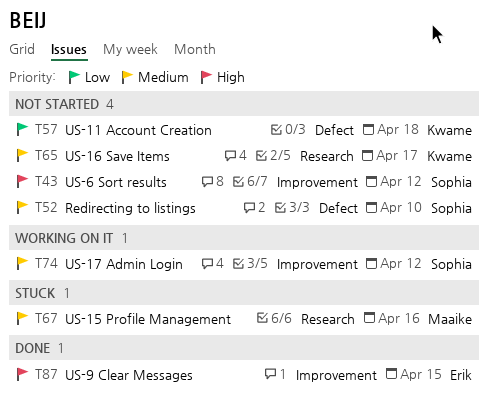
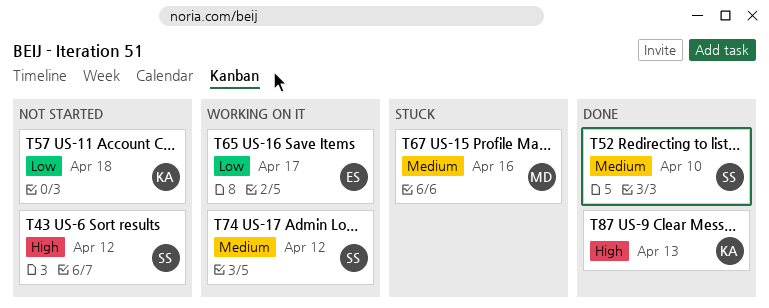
T52, status: Not started -> Done
T65, status: Not started -> Working on it
T65, owner: Kwame -> Erik
T65, priority: Medium -> Low
T87, owner: Erik -> Kwame
T87, due: Apr 15 -> Apr 13

